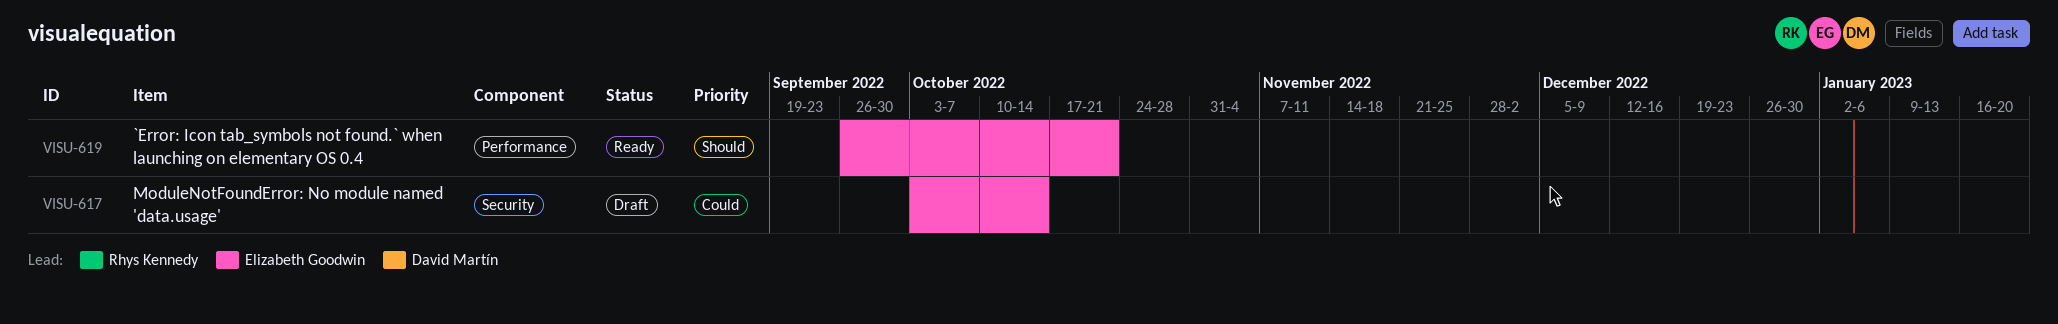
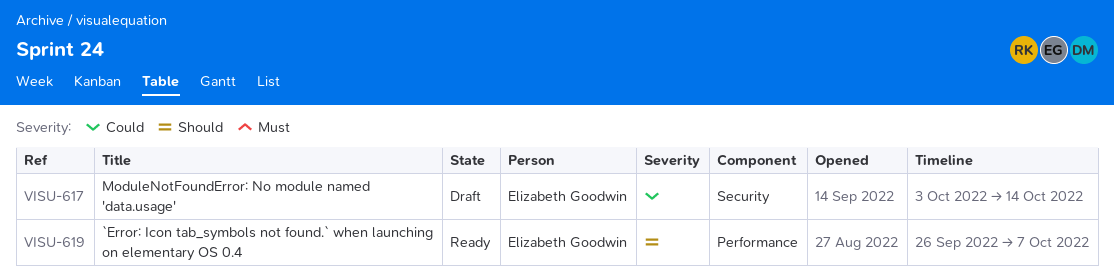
VISU-619, due: Oct 21 -> Oct 7

